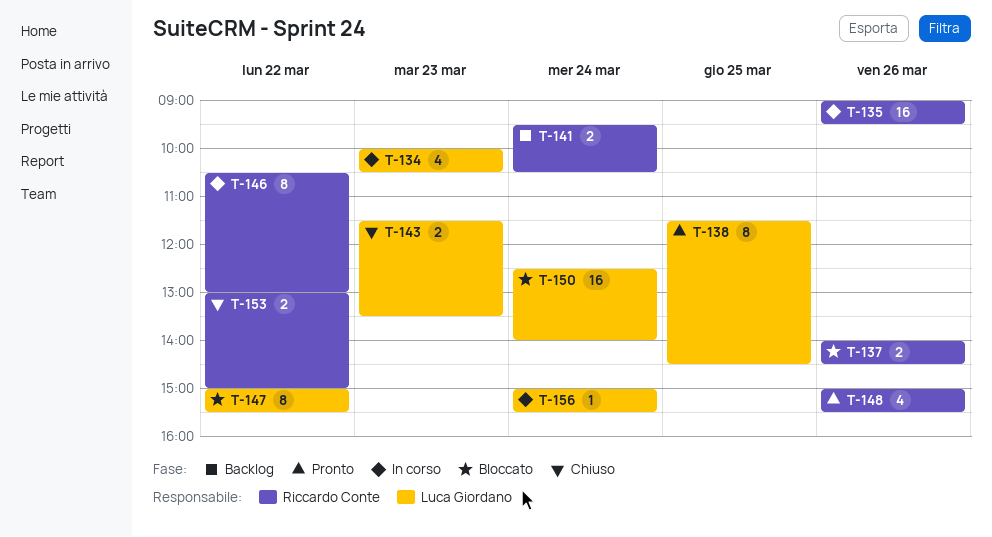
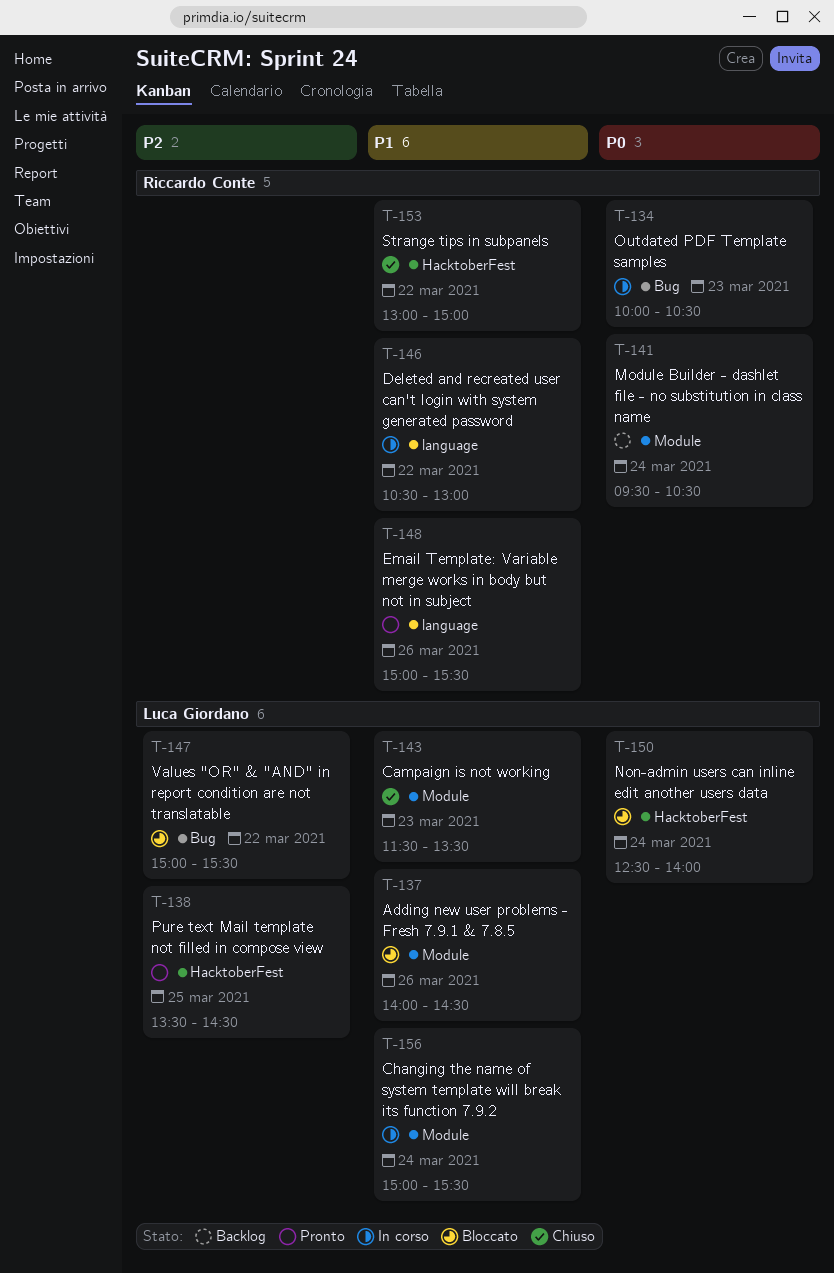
T-134, owner: Luca Giordano -> Riccardo Conte
T-135: present -> none
T-137, owner: Riccardo Conte -> Luca Giordano
T-138, begins: 11:30 -> 13:30

